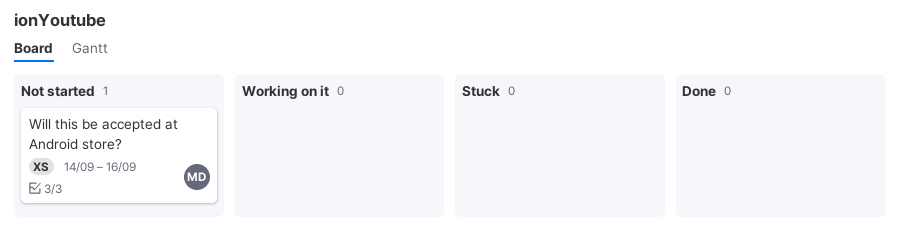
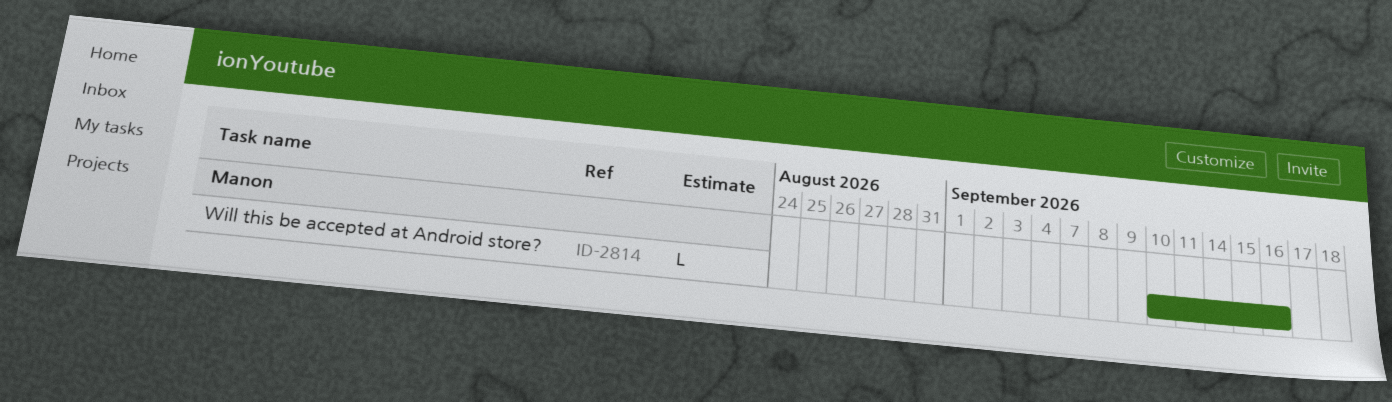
Will this be accepted at Android store?, estimate: XS -> L
Will this be accepted at Android store?, start: Sep 14 -> Sep 10

